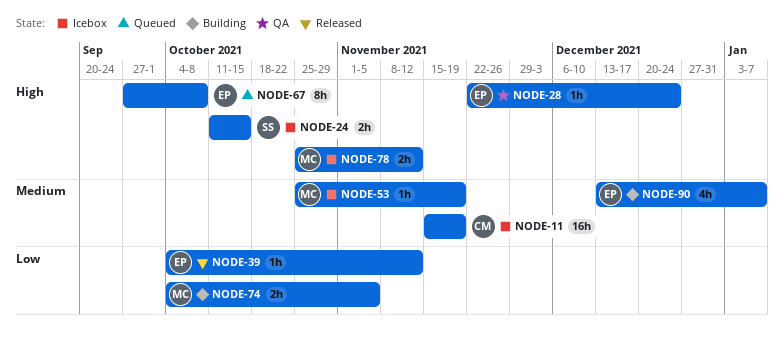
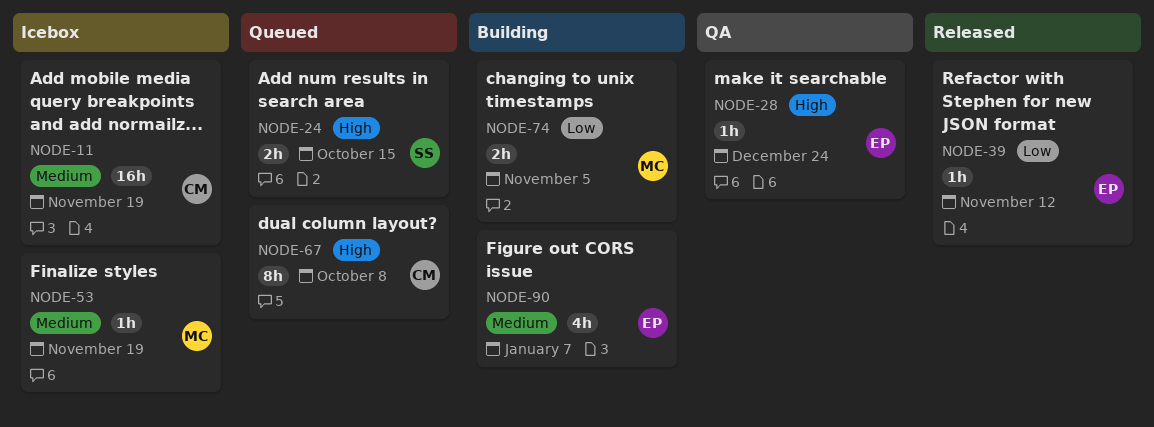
NODE-24, status: Icebox -> Queued
NODE-67, owner: EP -> CM
NODE-78: present -> none

